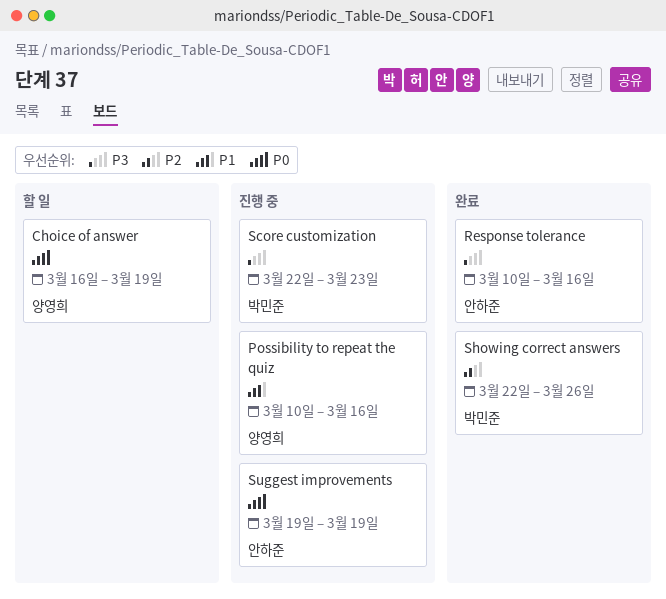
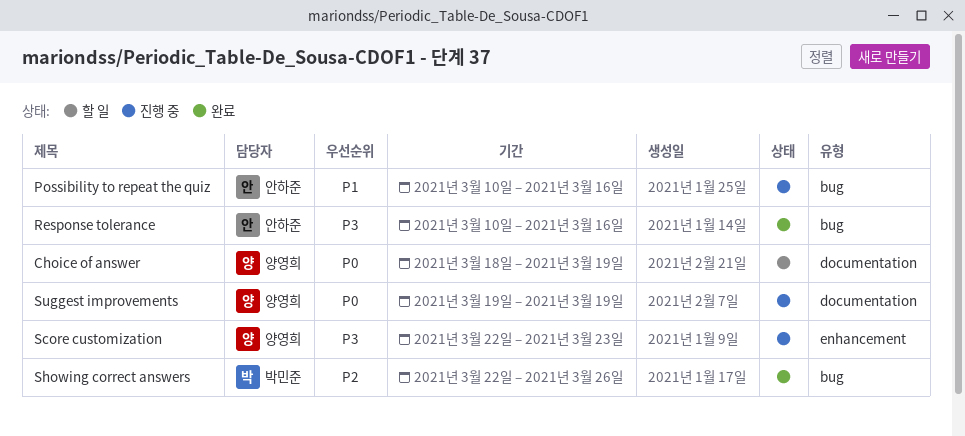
Choice of answer, start: Mar 16 -> Mar 18
Possibility to repeat the quiz, owner: 양영희 -> 안하준
Score customization, owner: 박민준 -> 양영희
Suggest improvements, owner: 안하준 -> 양영희

